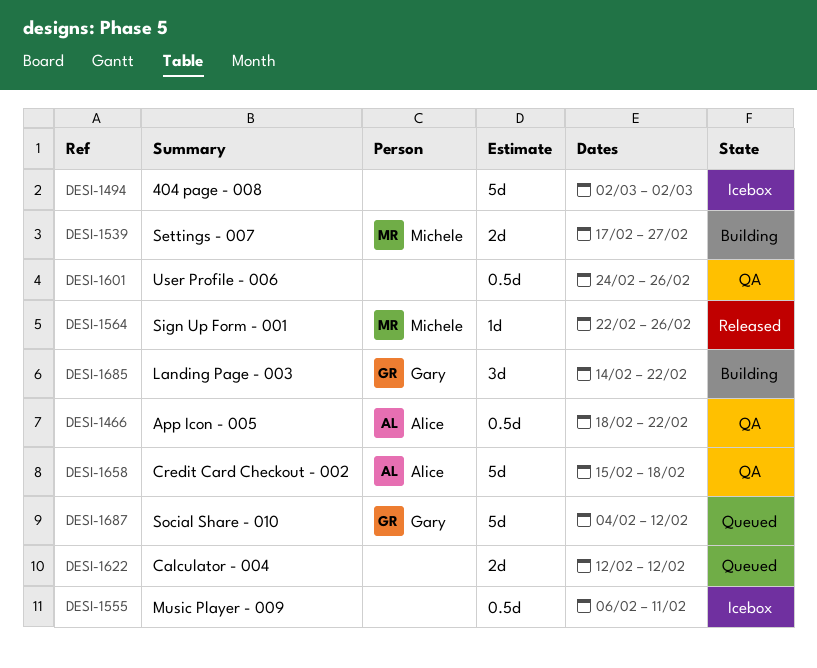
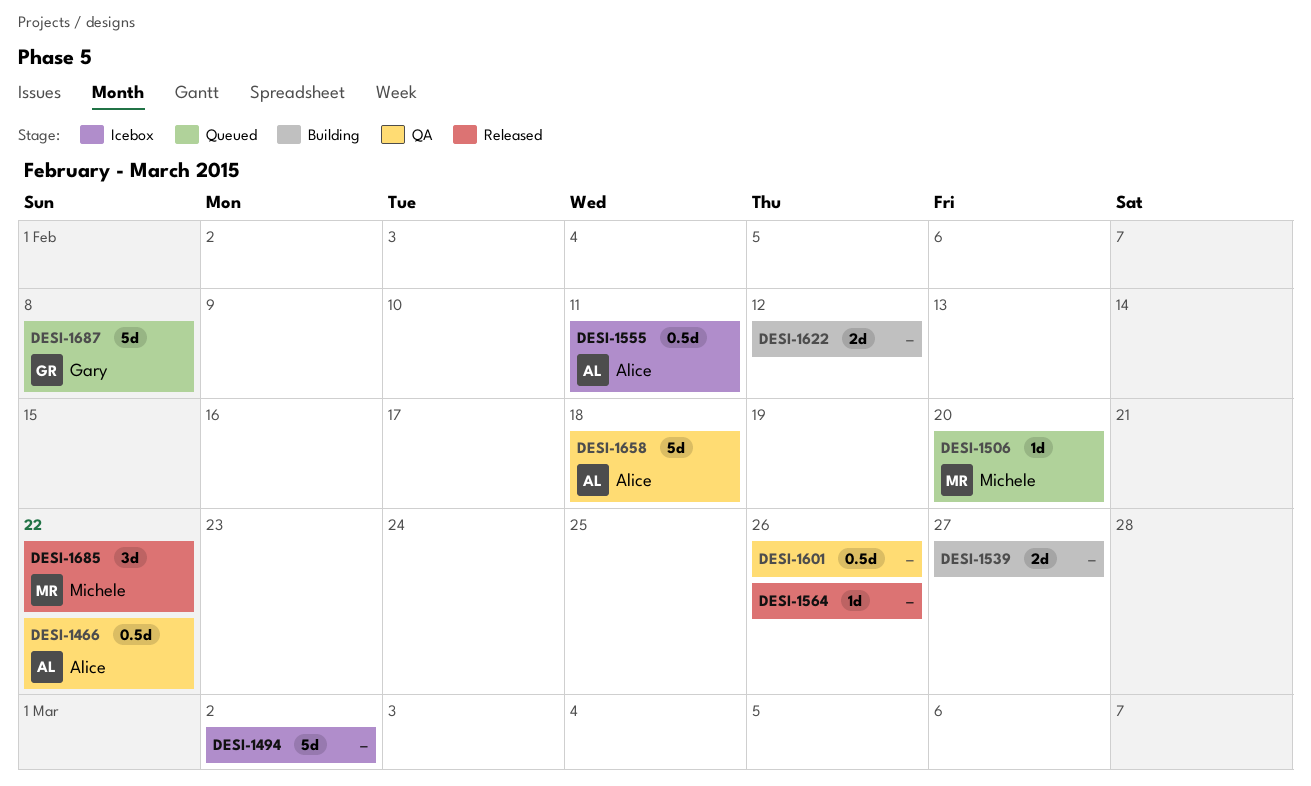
DESI-1506: none -> present
DESI-1539, owner: Michele -> none
DESI-1555, owner: none -> Alice
DESI-1564, owner: Michele -> none
DESI-1622, status: Queued -> Building
DESI-1685, status: Building -> Released
DESI-1685, owner: Gary -> Michele
DESI-1687, due: Feb 12 -> Feb 8

